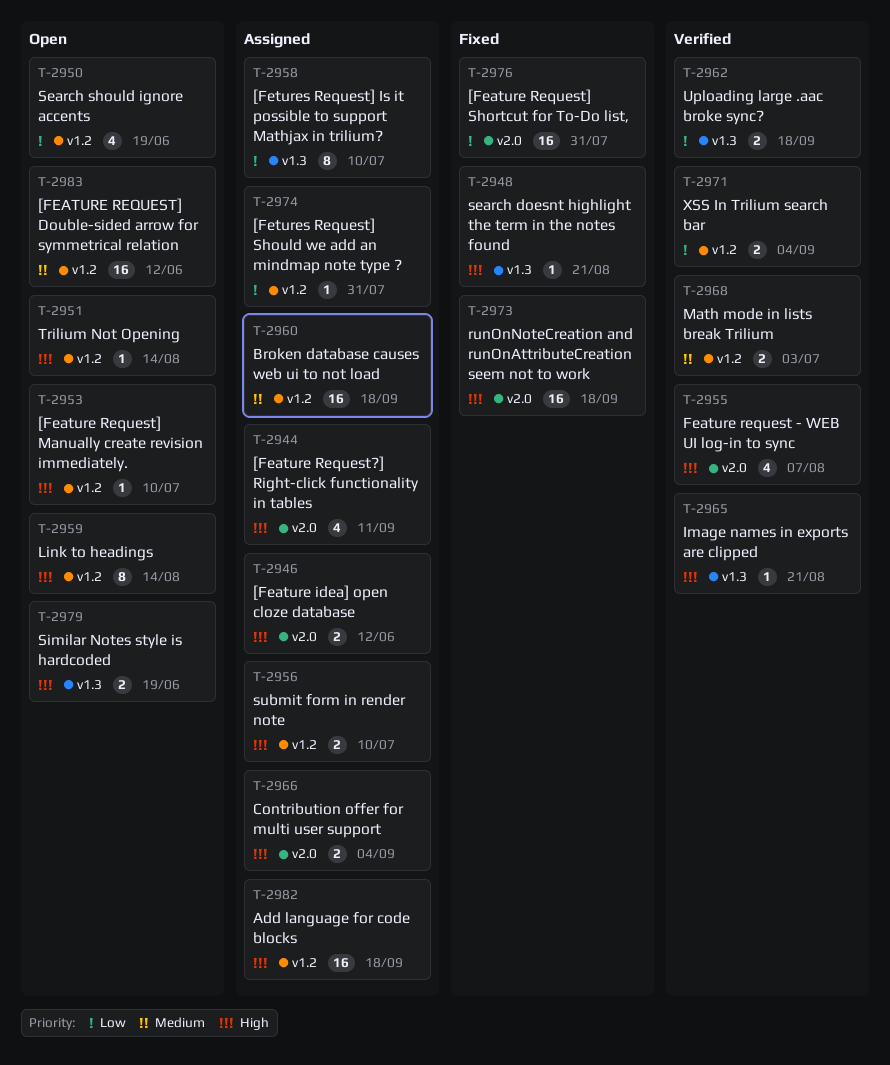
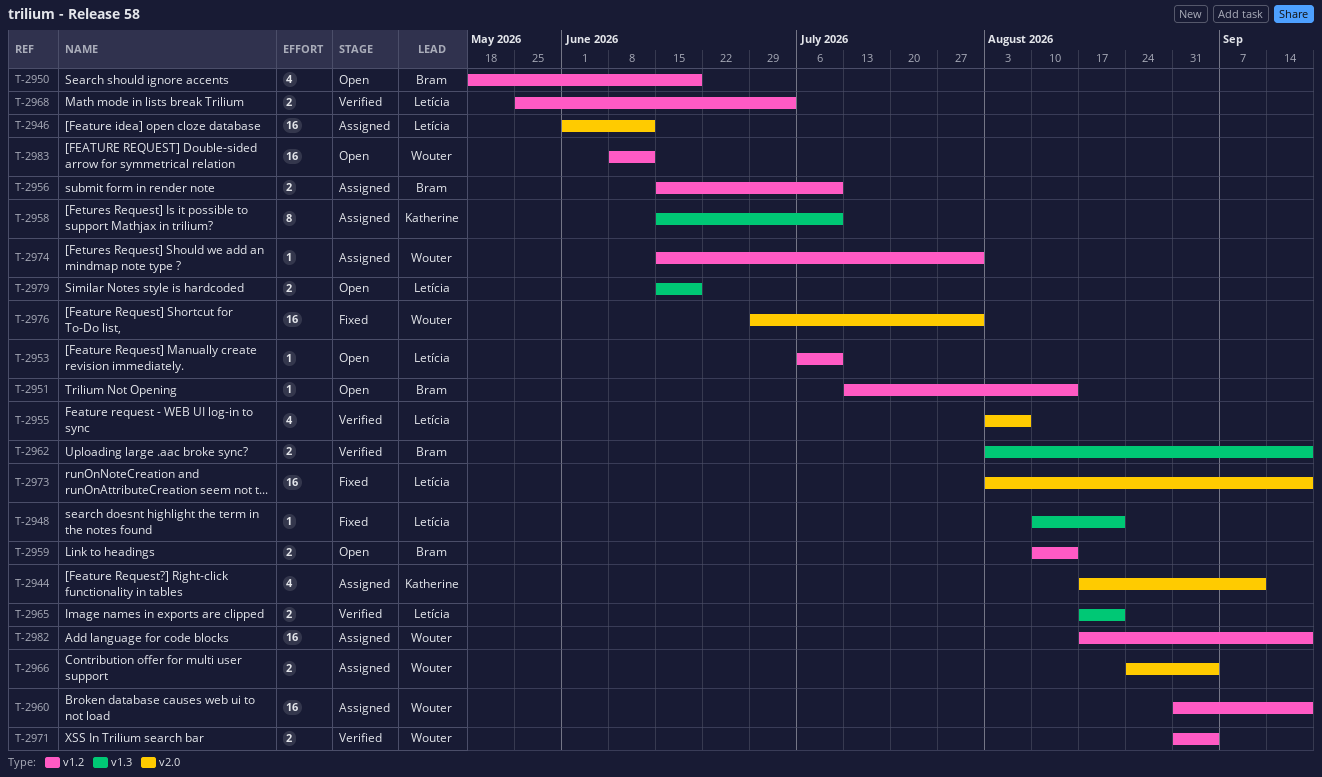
T-2946, estimate: 2 -> 16
T-2959, estimate: 8 -> 2
T-2965, estimate: 1 -> 2

